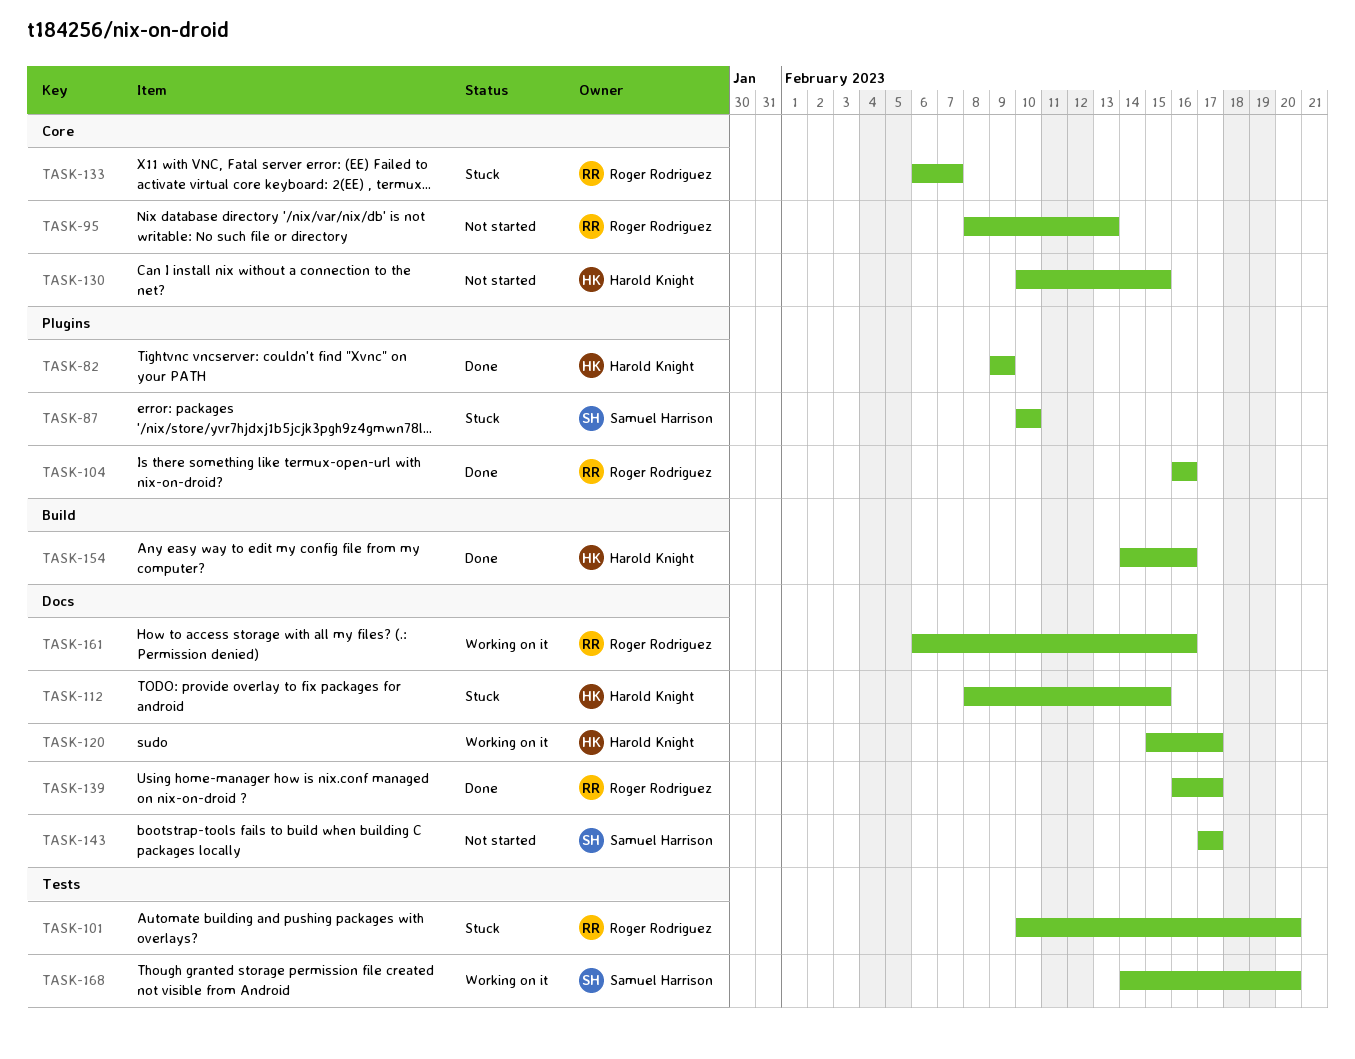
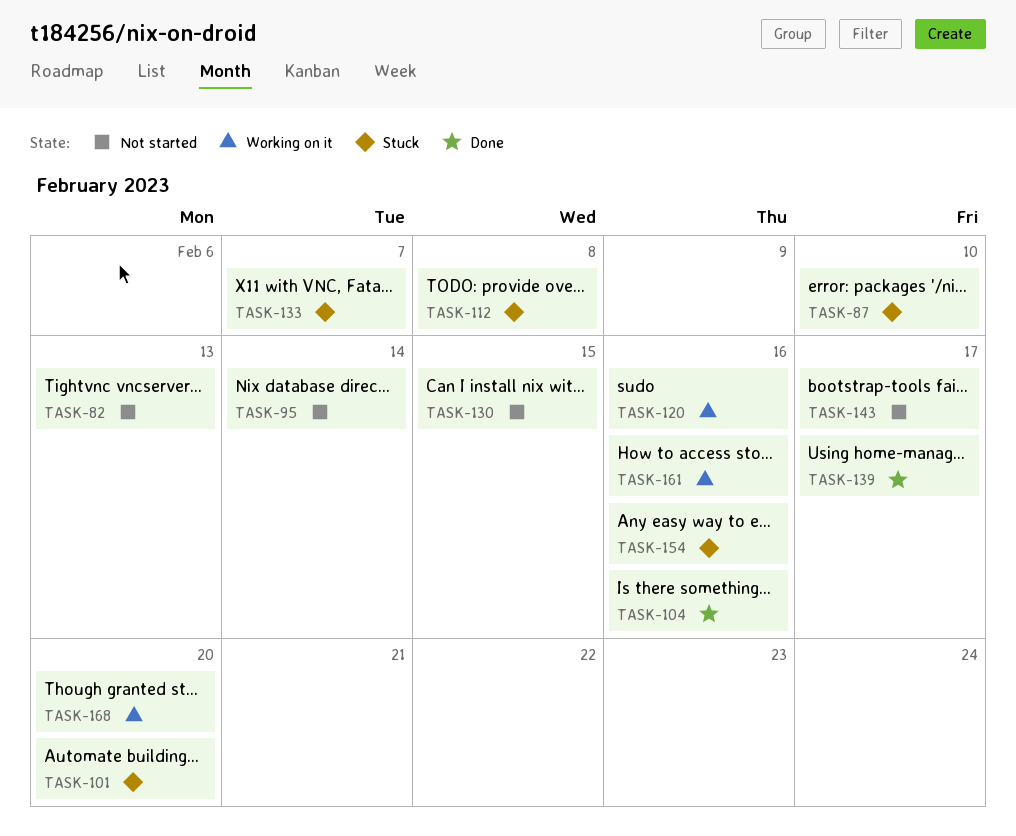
TASK-82, status: Done -> Not started
TASK-82, due: Feb 9 -> Feb 13
TASK-95, due: Feb 13 -> Feb 14
TASK-112, due: Feb 15 -> Feb 8
TASK-120, due: Feb 17 -> Feb 16
TASK-154, status: Done -> Stuck

